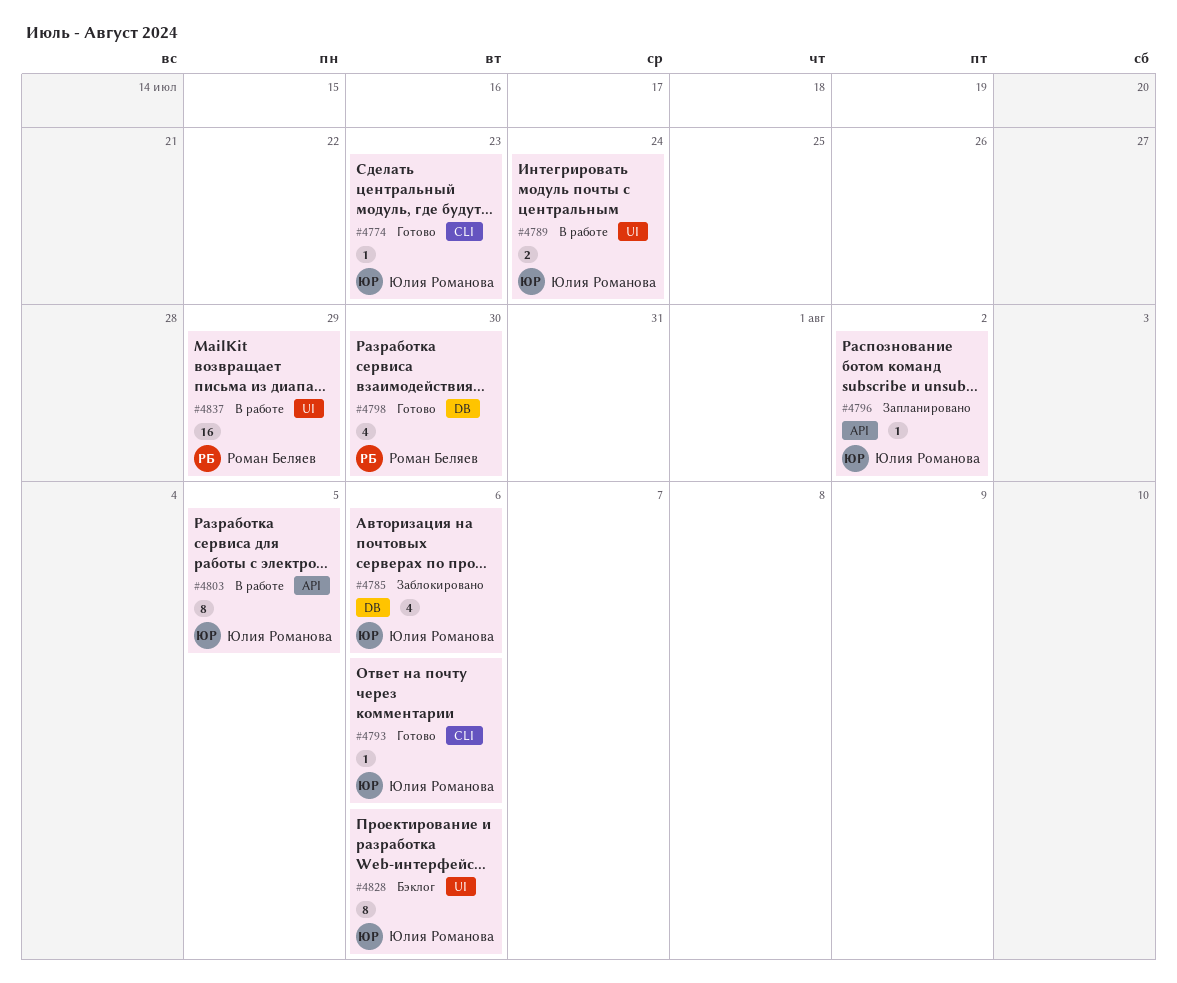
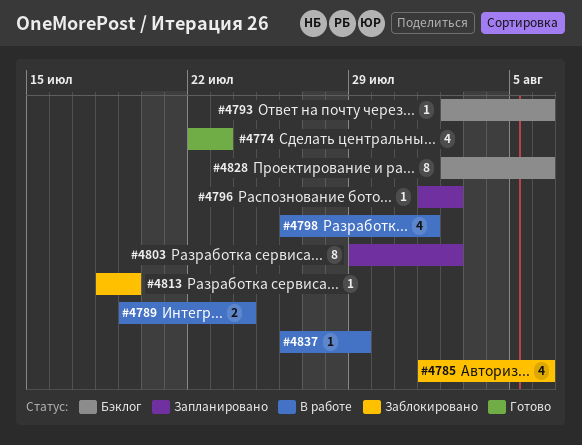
#4774, estimate: 1 -> 4
#4793, status: Готово -> Бэклог
#4798, status: Готово -> В работе
#4798, due: Jul 30 -> Aug 1
#4803, status: В работе -> Запланировано
#4803, due: Aug 5 -> Aug 2
#4813: none -> present
#4837, estimate: 16 -> 1

